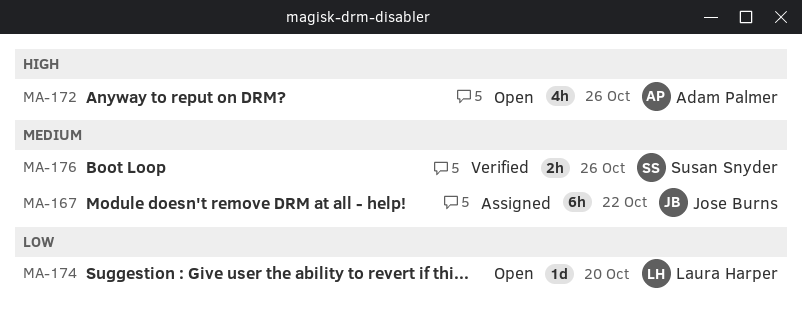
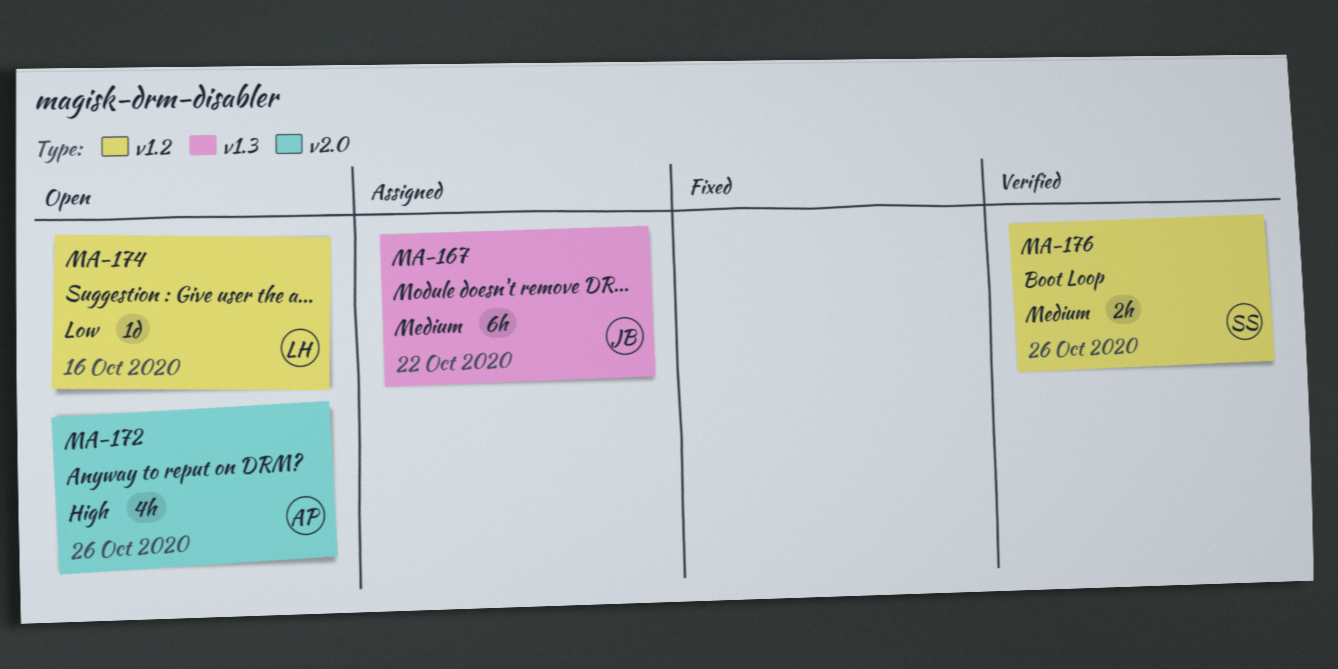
MA-174, due: Oct 20 -> Oct 16

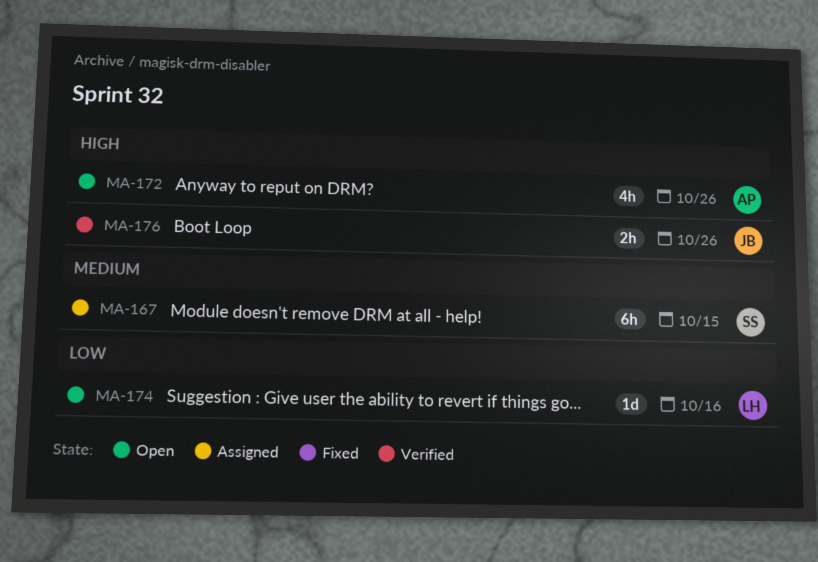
MA-167, owner: JB -> SS
MA-167, due: Oct 22 -> Oct 15
MA-176, owner: SS -> JB
MA-176, priority: Medium -> High

